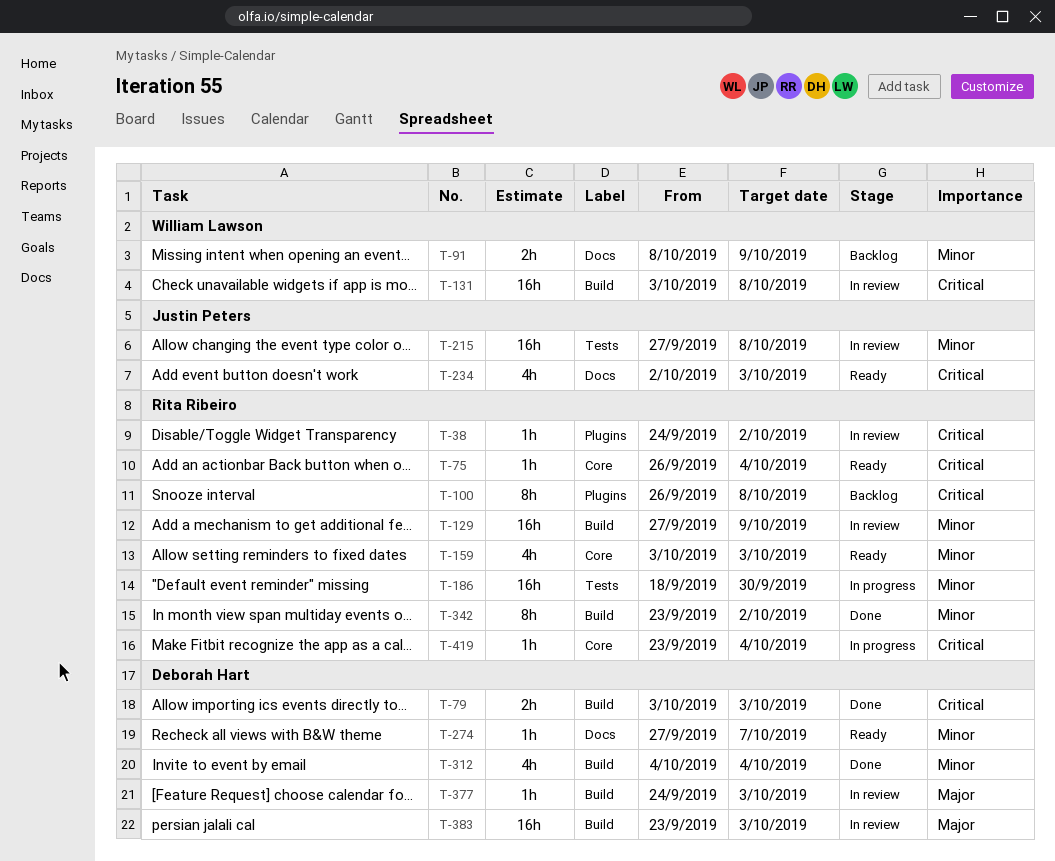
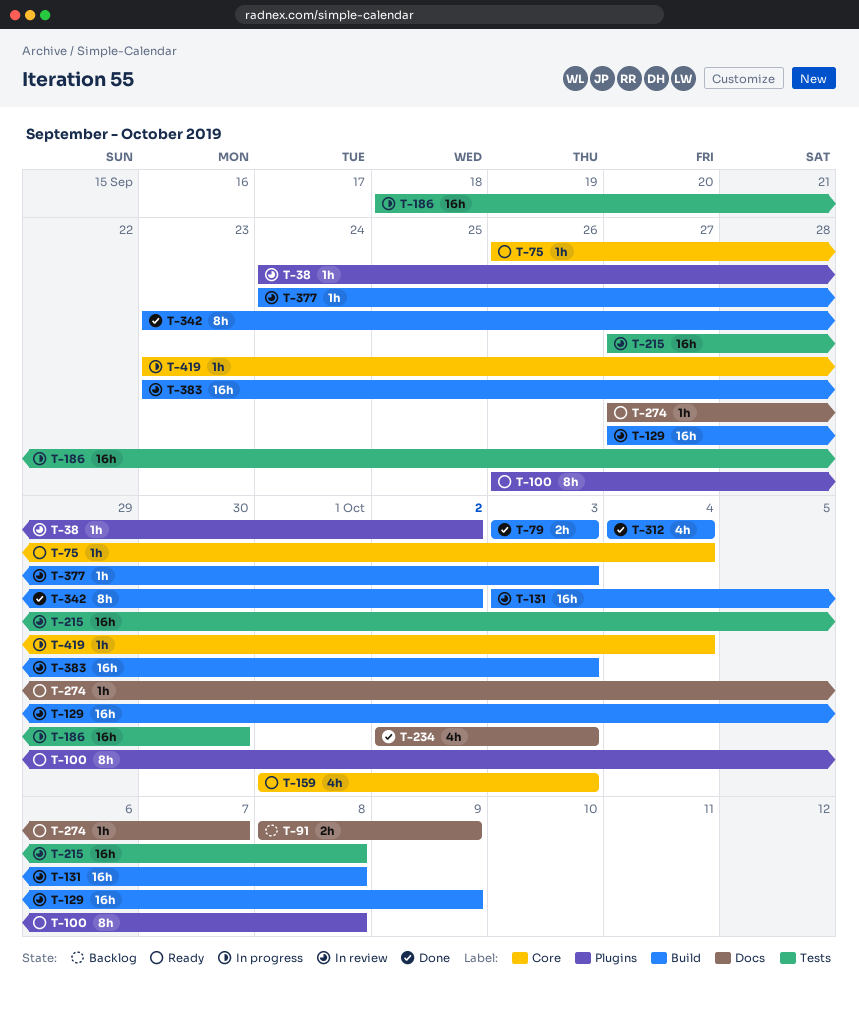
T-100, status: Backlog -> Ready
T-159, start: Oct 3 -> Oct 1
T-234, status: Ready -> Done

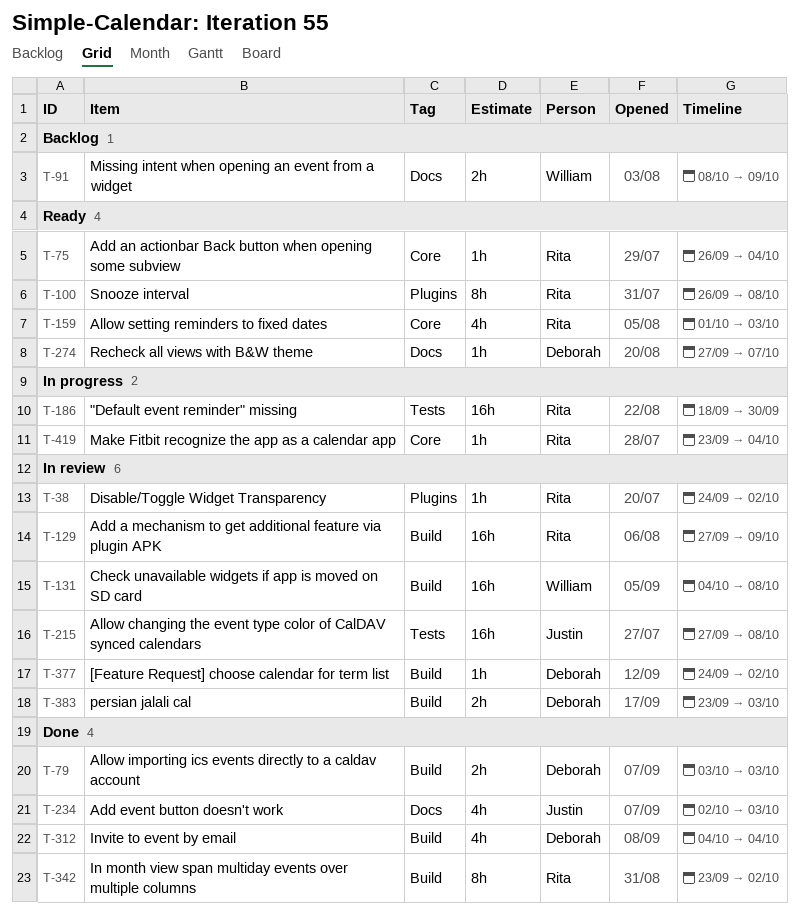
T-131, start: Oct 3 -> Oct 4
T-377, due: Oct 3 -> Oct 2
T-383, estimate: 16h -> 2h

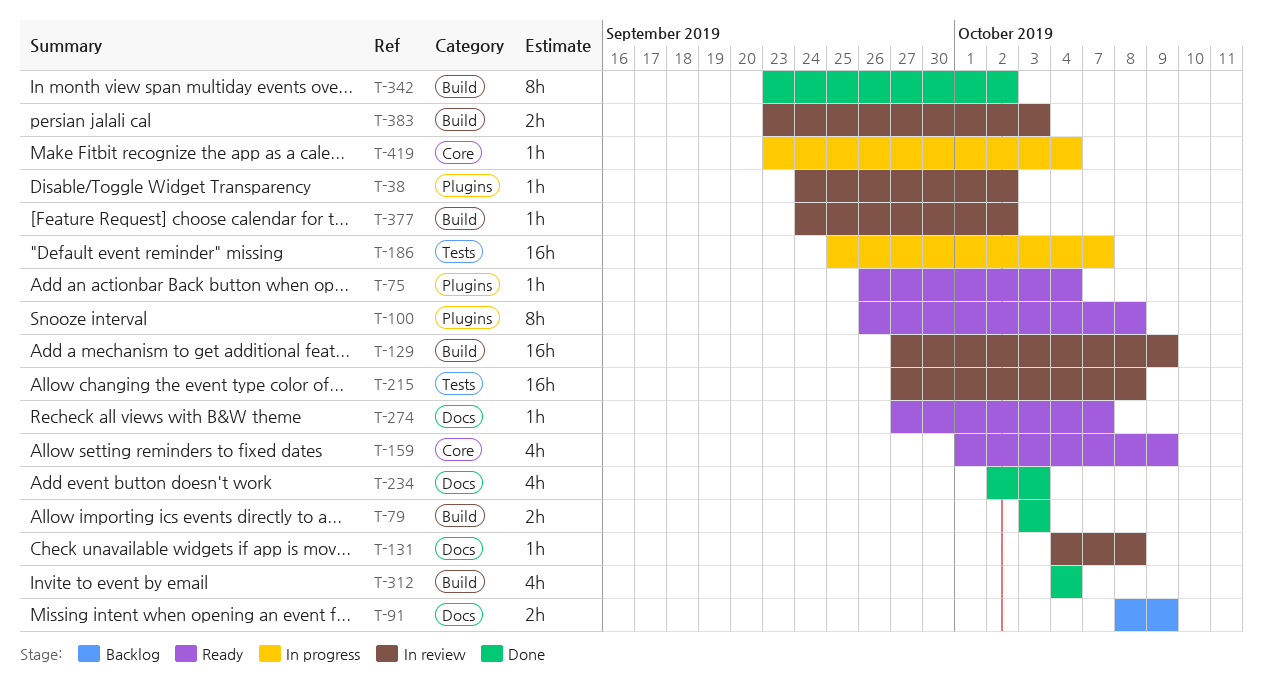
T-75, label: Core -> Plugins
T-131, label: Build -> Docs
T-131, estimate: 16h -> 1h
T-159, due: Oct 3 -> Oct 9
T-186, start: Sep 18 -> Sep 25
T-186, due: Sep 30 -> Oct 7

